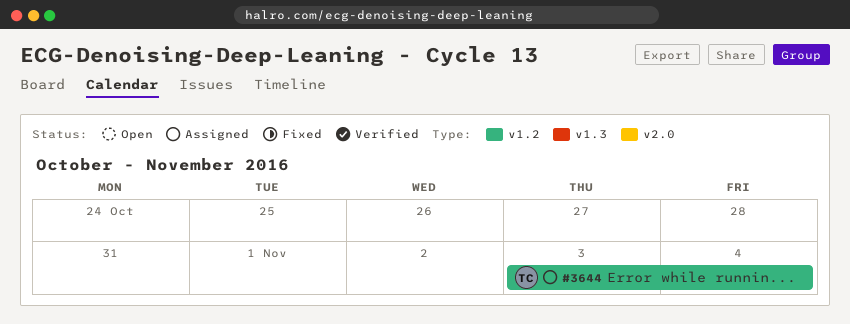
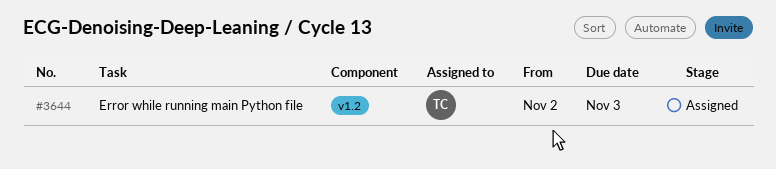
#3644, start: Nov 3 -> Nov 2
#3644, due: Nov 4 -> Nov 3

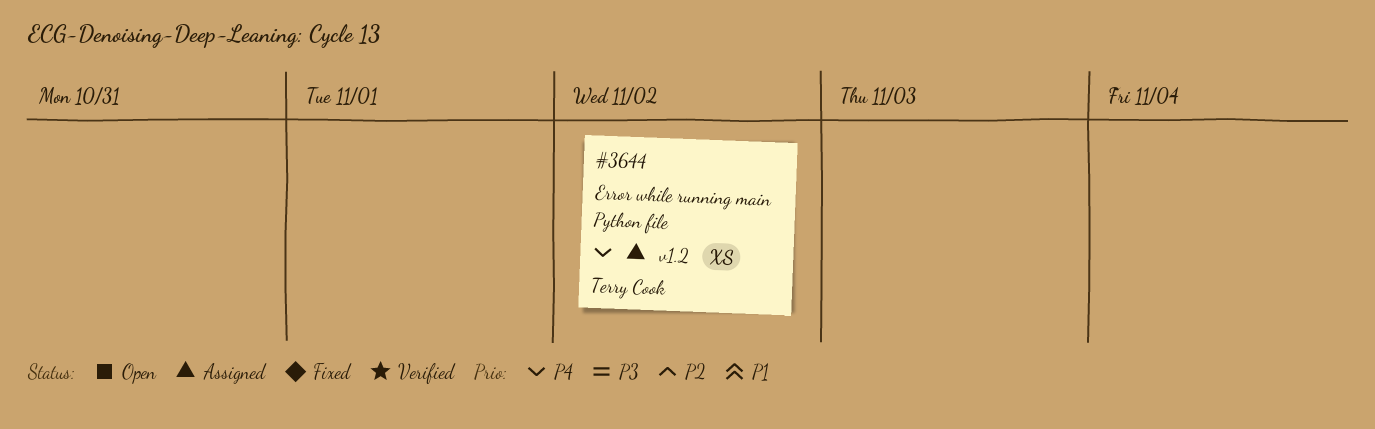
#3644, due: Nov 3 -> Nov 2

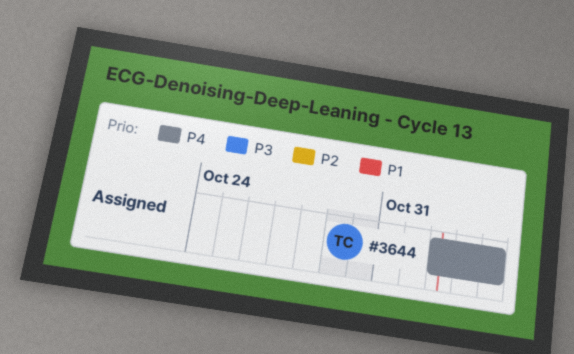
#3644, due: Nov 2 -> Nov 4

